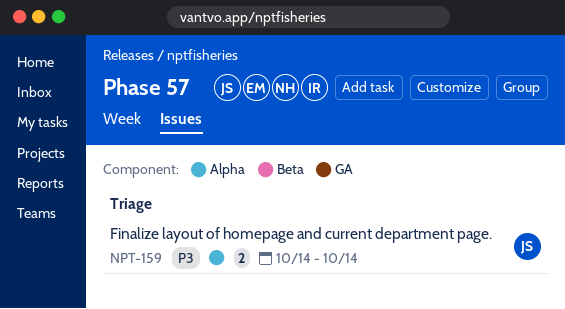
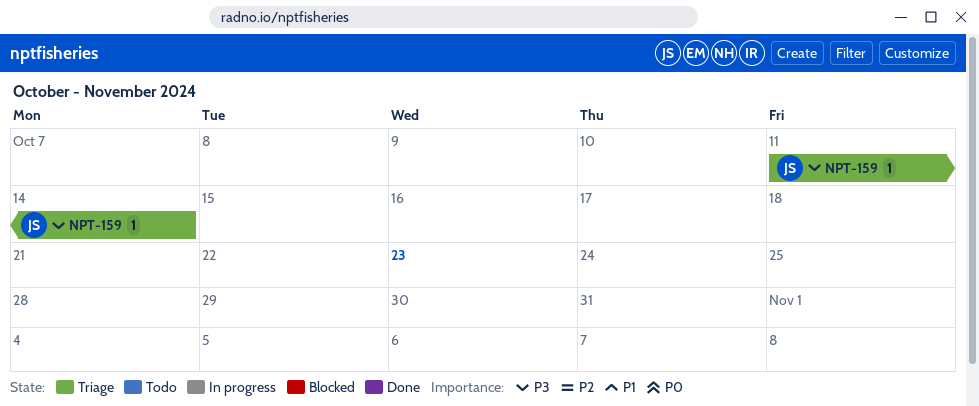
NPT-159, estimate: 2 -> 1
NPT-159, start: Oct 14 -> Oct 11

